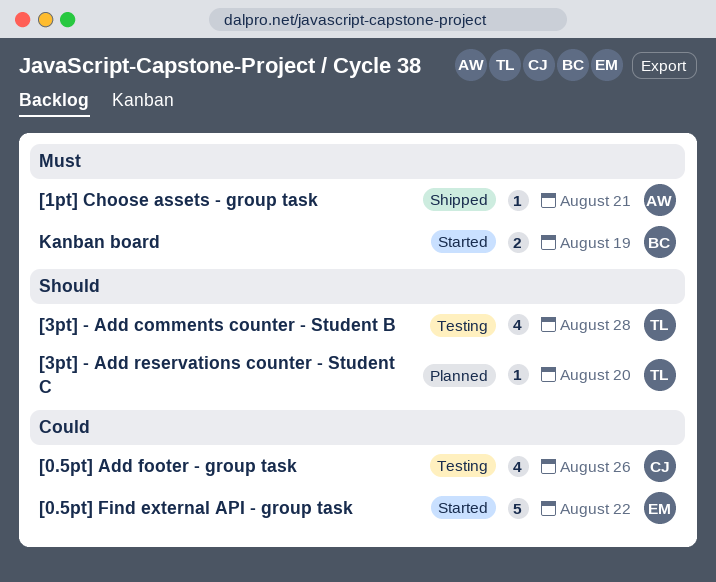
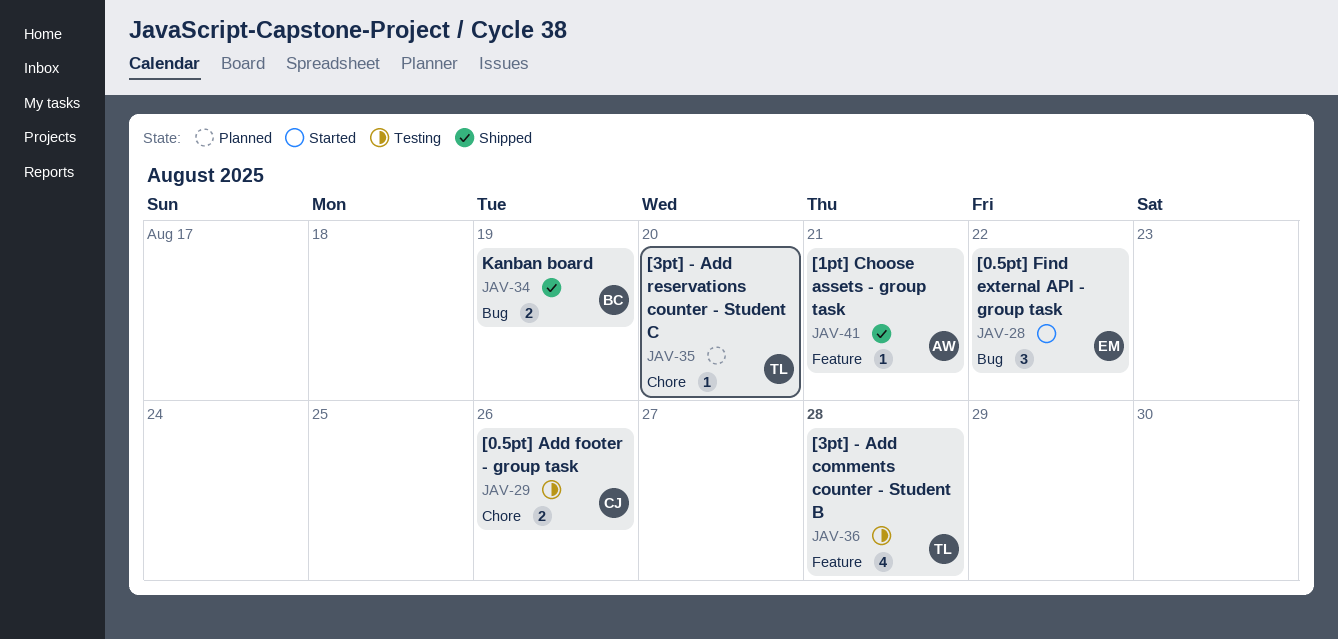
[0.5pt] Add footer - group task, estimate: 4 -> 2
[0.5pt] Find external API - group task, estimate: 5 -> 3
Kanban board, status: Started -> Shipped

